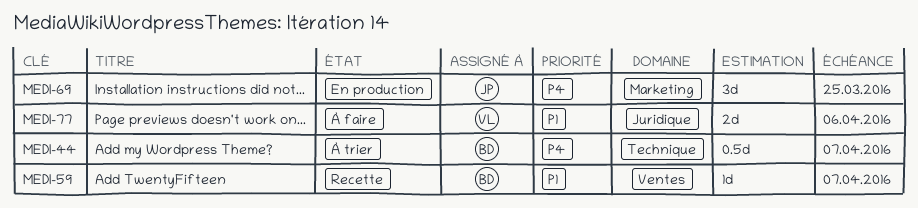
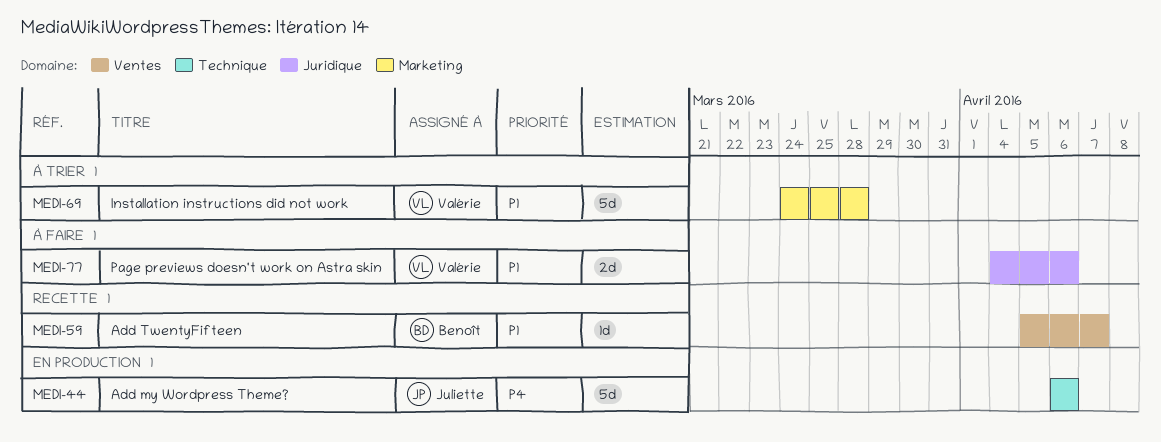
MEDI-44, status: À trier -> En production
MEDI-44, owner: Benoît -> Juliette
MEDI-44, estimate: 0.5d -> 5d
MEDI-44, due: Apr 7 -> Apr 6
MEDI-69, status: En production -> À trier
MEDI-69, owner: Juliette -> Valérie
MEDI-69, priority: P4 -> P1
MEDI-69, estimate: 3d -> 5d
MEDI-69, due: Mar 25 -> Mar 28

